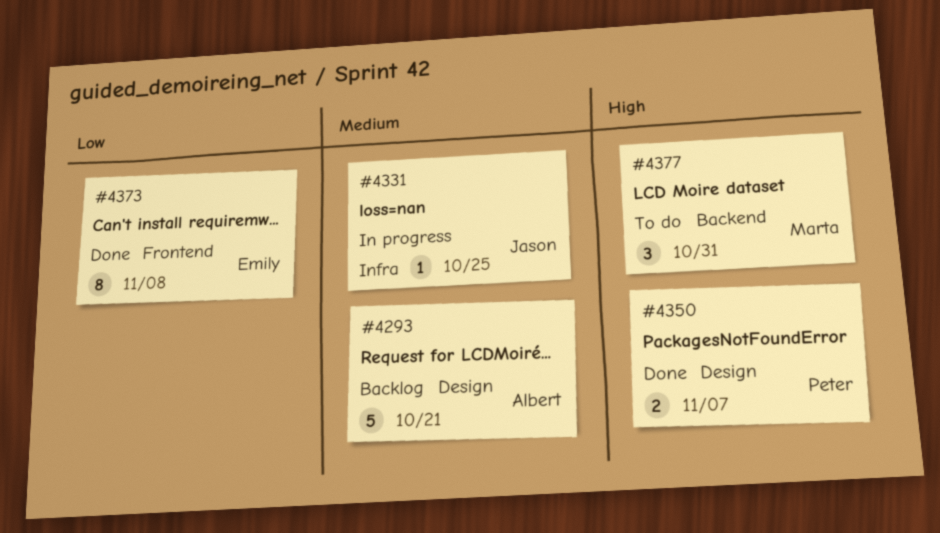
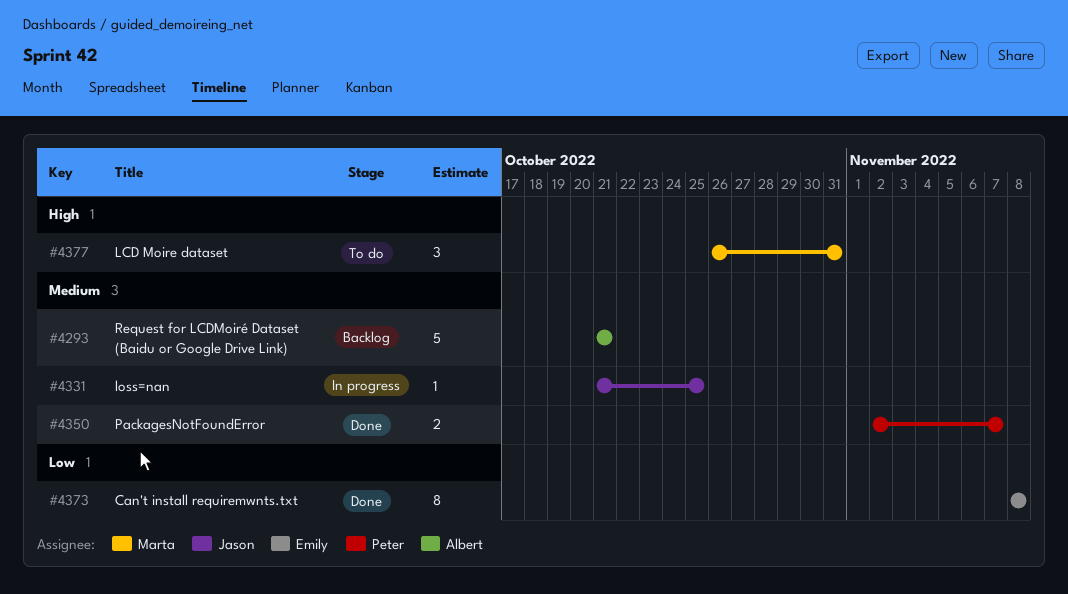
#4350, priority: High -> Medium

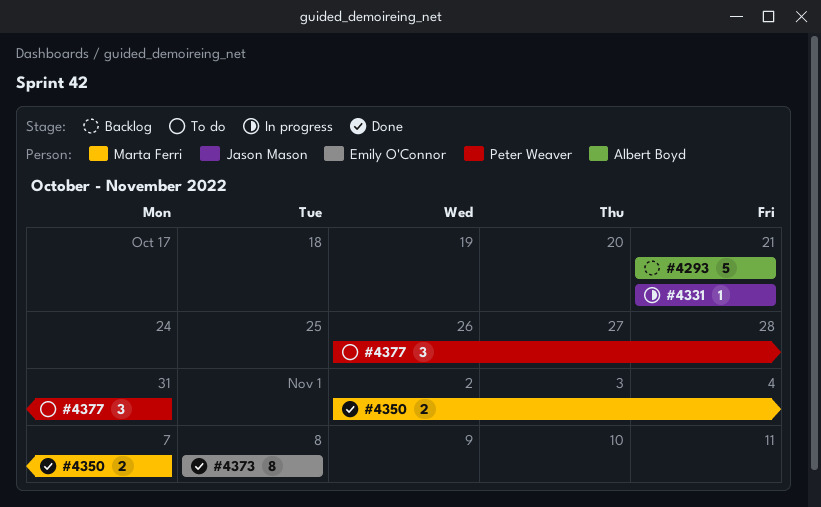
#4331, due: Oct 25 -> Oct 21
#4350, owner: Peter Weaver -> Marta Ferri
#4377, owner: Marta Ferri -> Peter Weaver

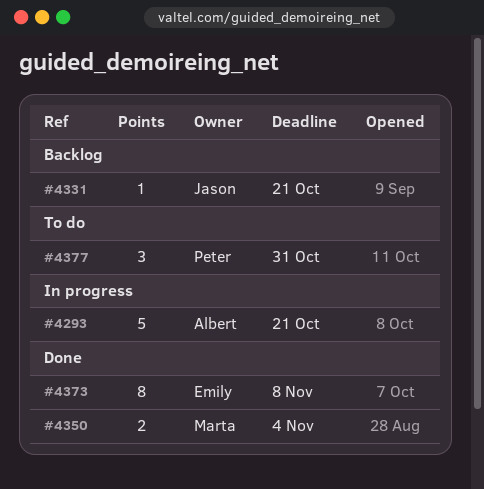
#4293, status: Backlog -> In progress
#4331, status: In progress -> Backlog
#4350, due: Nov 7 -> Nov 4

